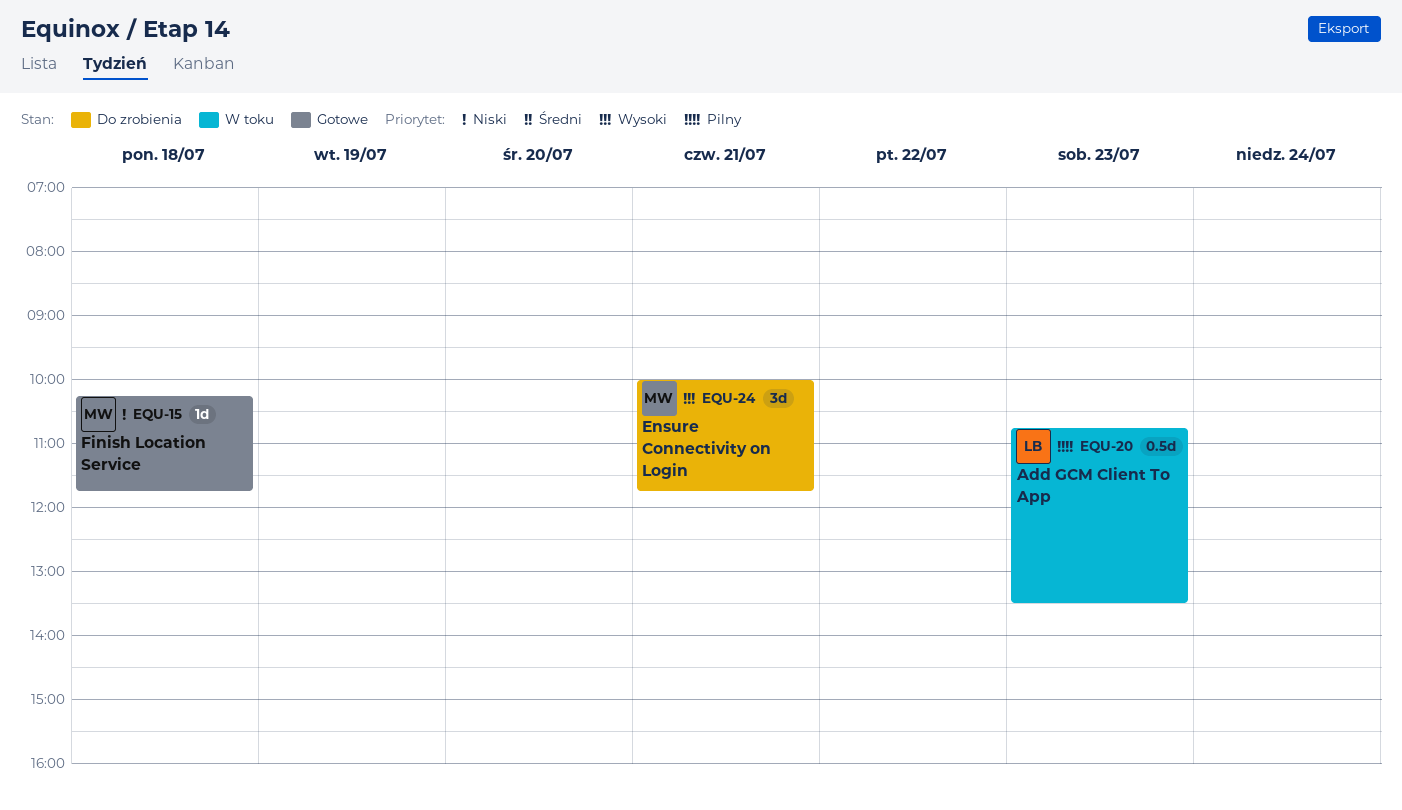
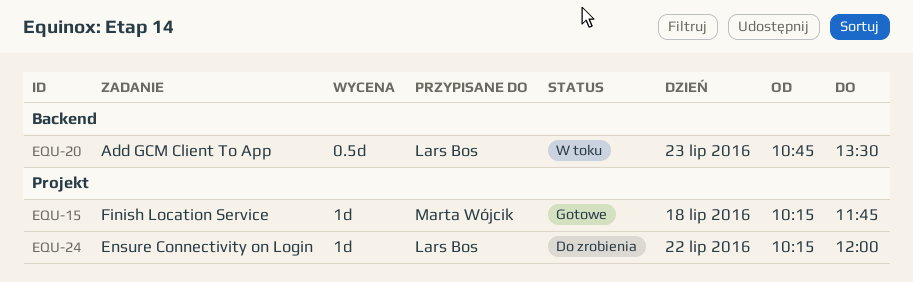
EQU-24, owner: Marta Wójcik -> Lars Bos
EQU-24, estimate: 3d -> 1d
EQU-24, day: Jul 21 -> Jul 22
EQU-24, begins: 10:00 -> 10:15
EQU-24, ends: 11:45 -> 12:00

